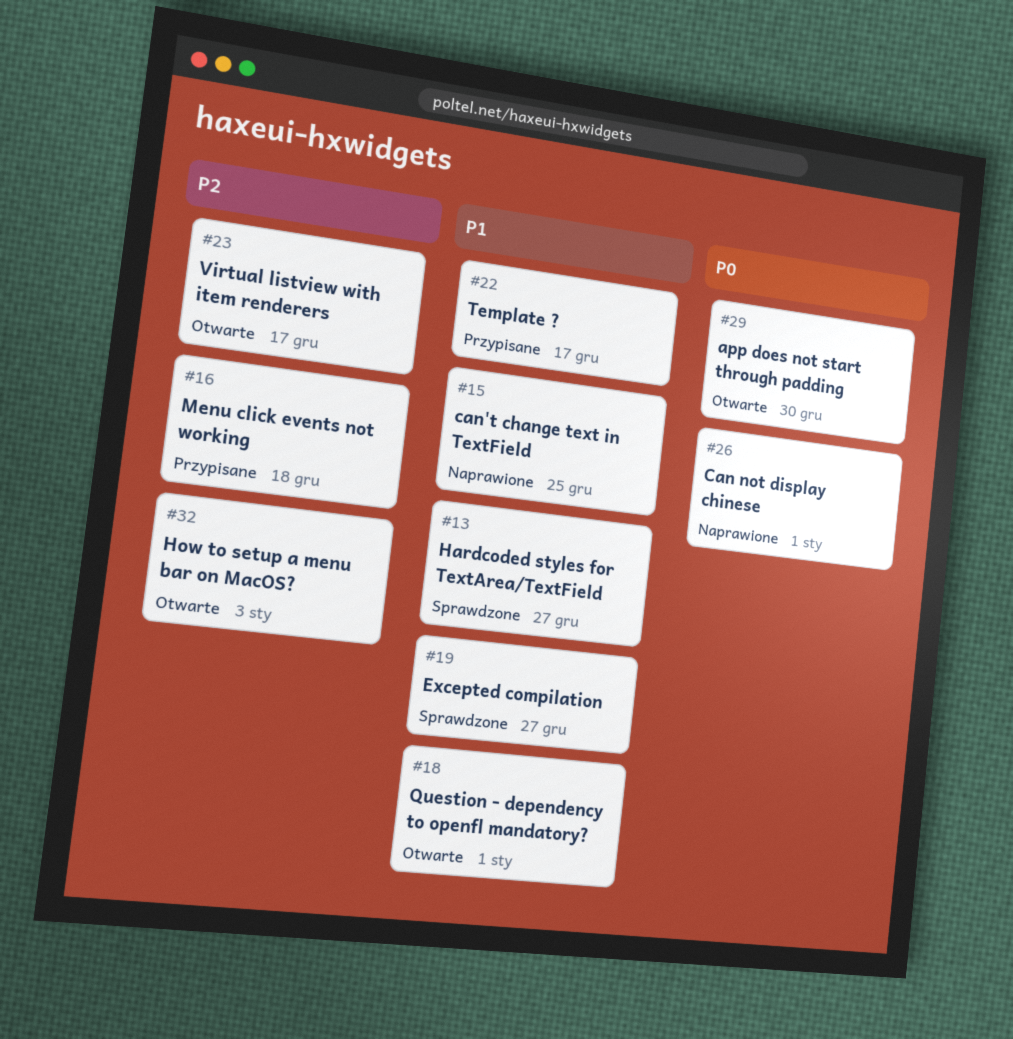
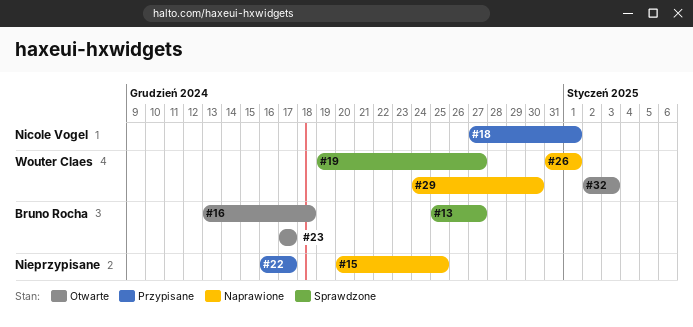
#16, status: Przypisane -> Otwarte
#18, status: Otwarte -> Przypisane
#29, status: Otwarte -> Naprawione

